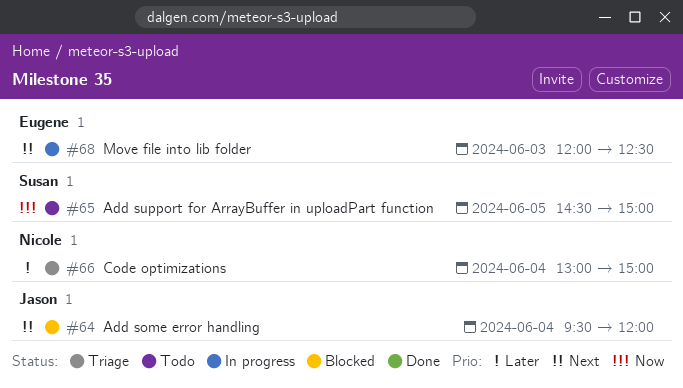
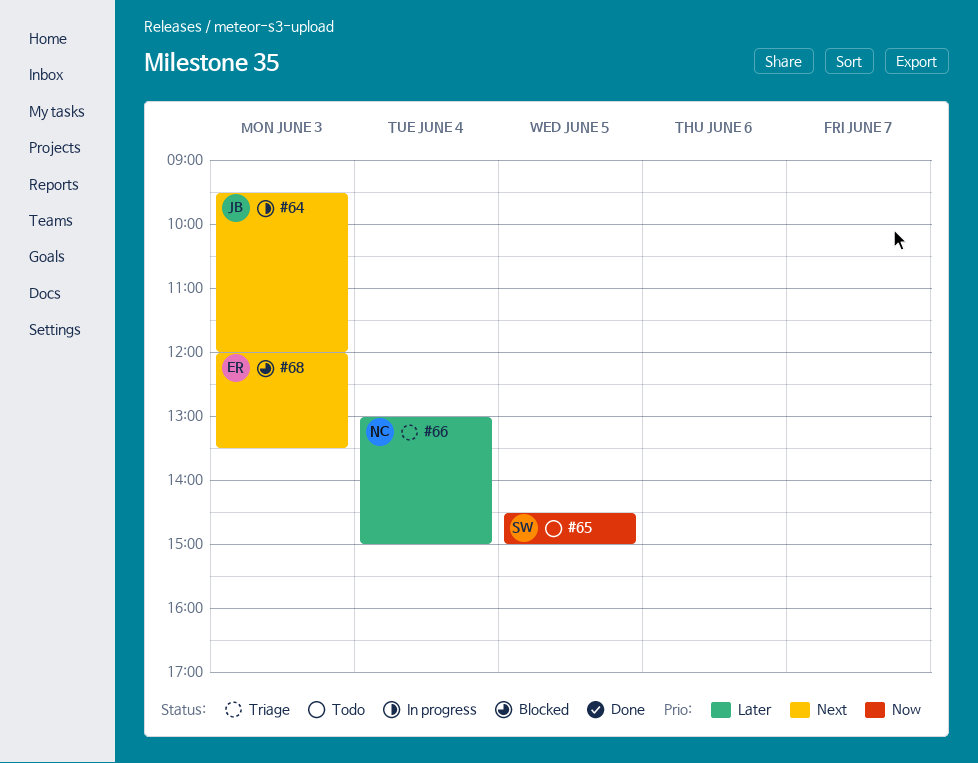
#64, status: Blocked -> In progress
#64, day: Jun 4 -> Jun 3
#68, status: In progress -> Blocked
#68, ends: 12:30 -> 13:30

